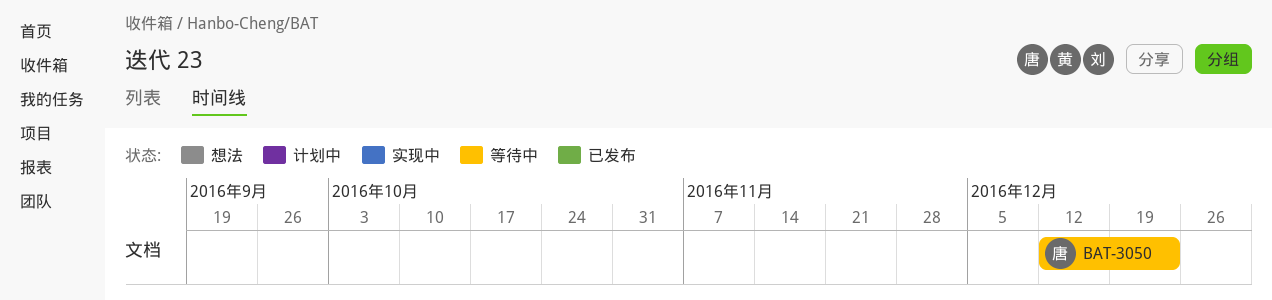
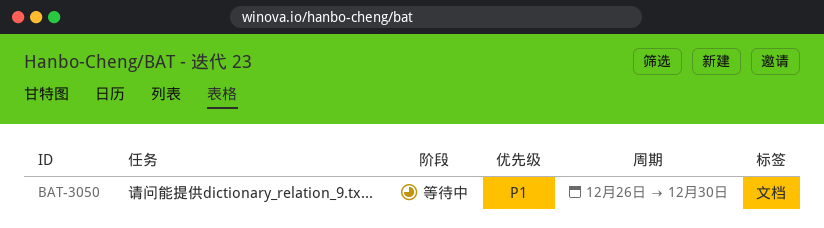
BAT-3050, start: Dec 12 -> Dec 26
BAT-3050, due: Dec 23 -> Dec 30

